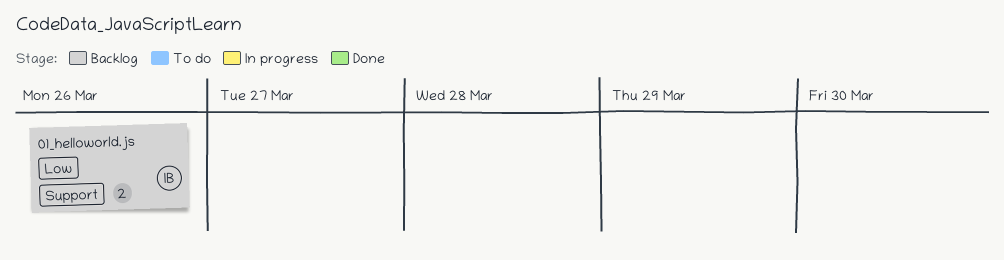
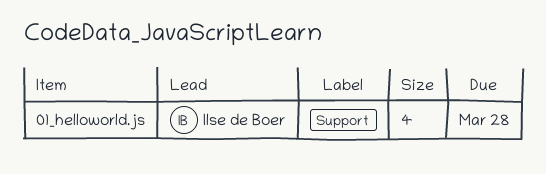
01_helloworld.js, estimate: 2 -> 4
01_helloworld.js, due: Mar 26 -> Mar 28

